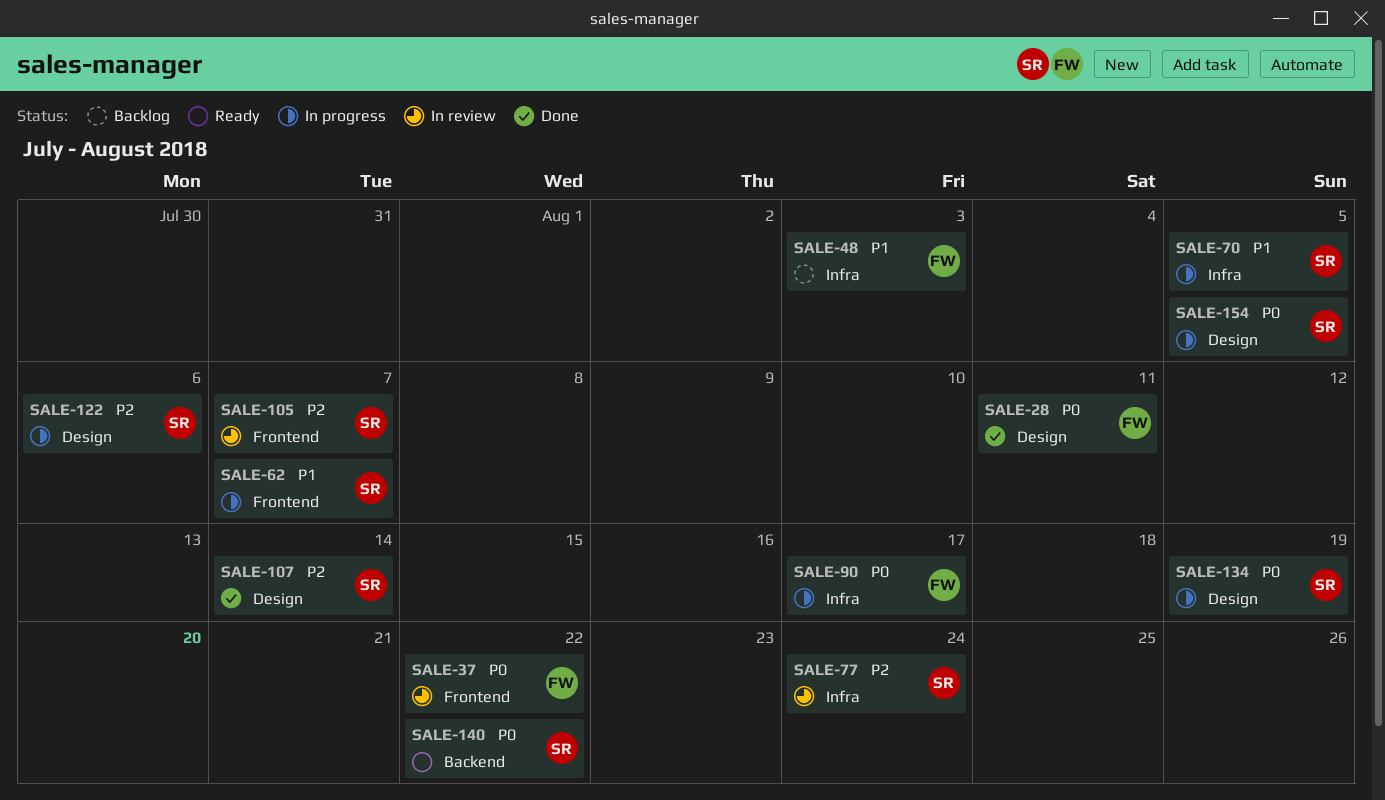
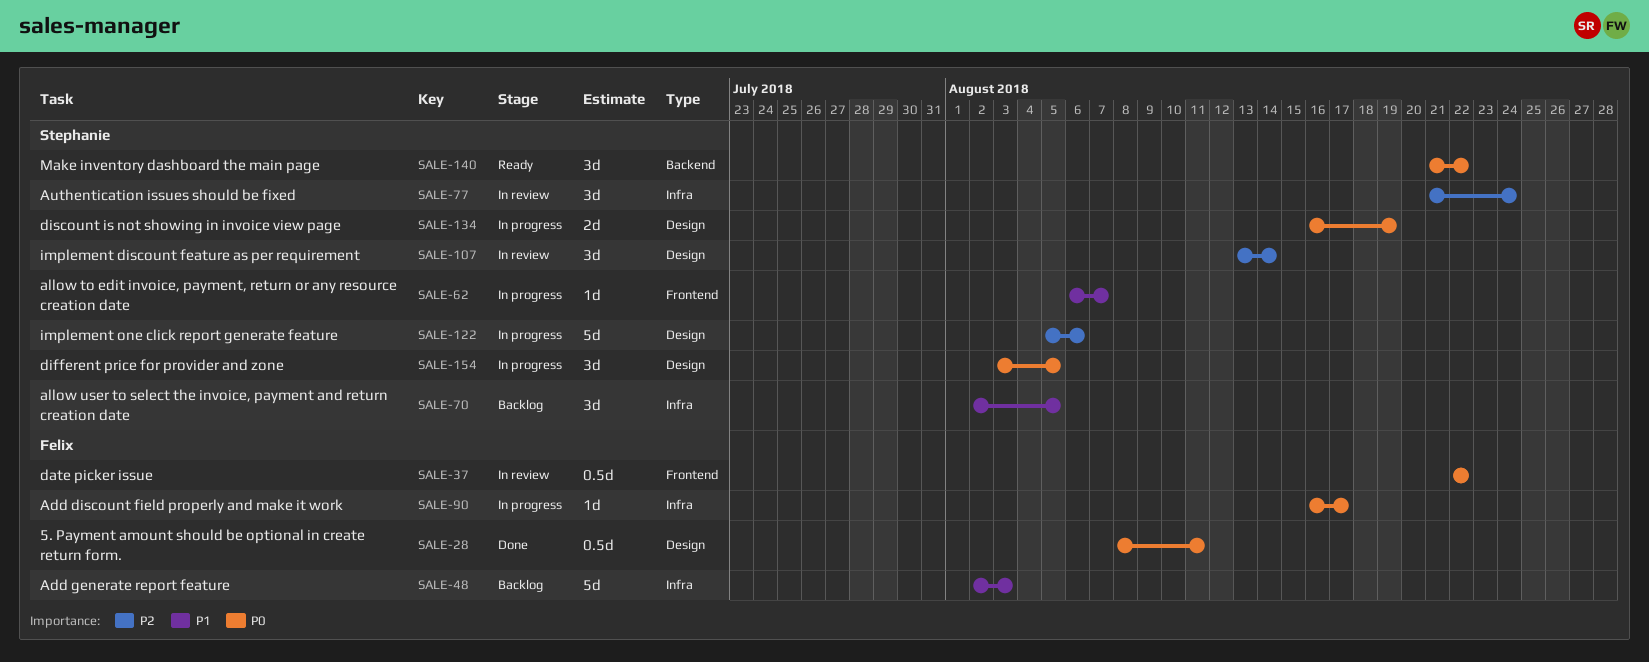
SALE-70, status: In progress -> Backlog
SALE-105: present -> none
SALE-107, status: Done -> In review

